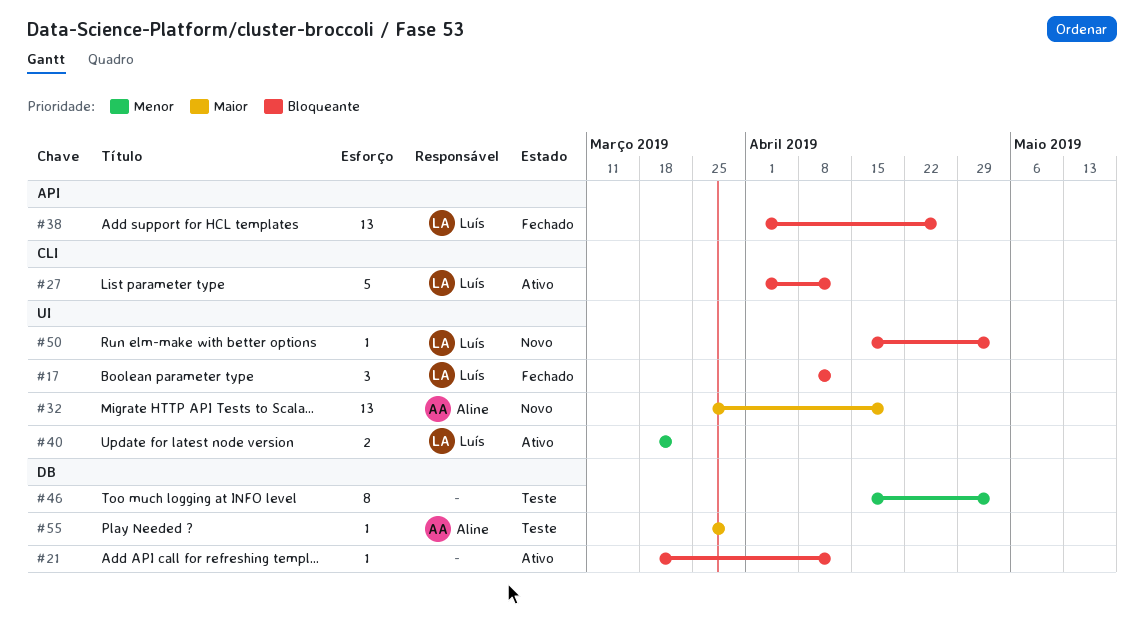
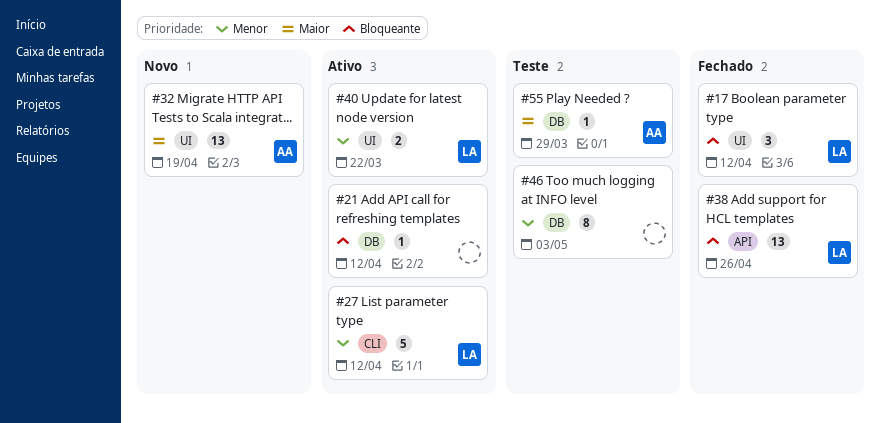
#27, priority: Bloqueante -> Menor
#50: present -> none

